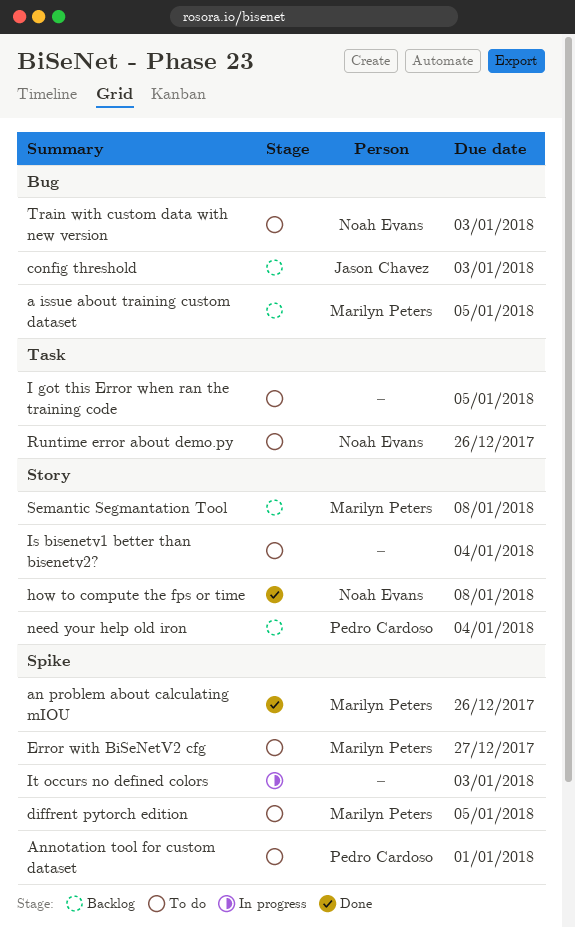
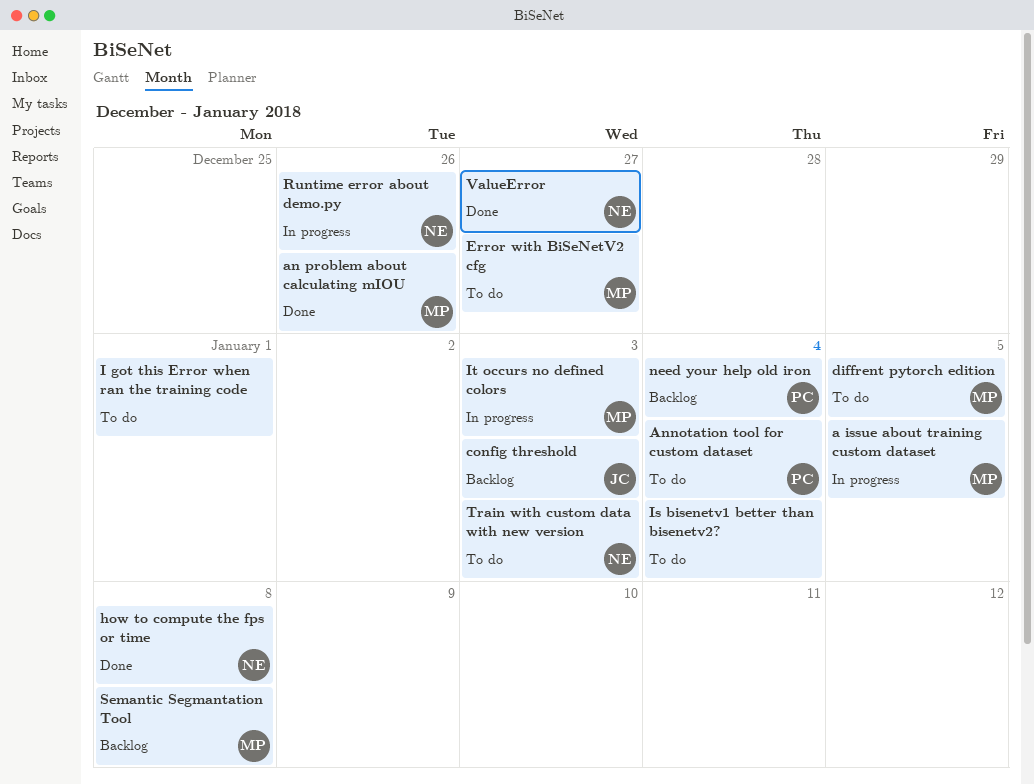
a issue about training custom dataset, status: Backlog -> In progress
Annotation tool for custom dataset, due: Jan 1 -> Jan 4
I got this Error when ran the training code, due: Jan 5 -> Jan 1
It occurs no defined colors, owner: none -> Marilyn Peters
Runtime error about demo.py, status: To do -> In progress
ValueError: none -> present

